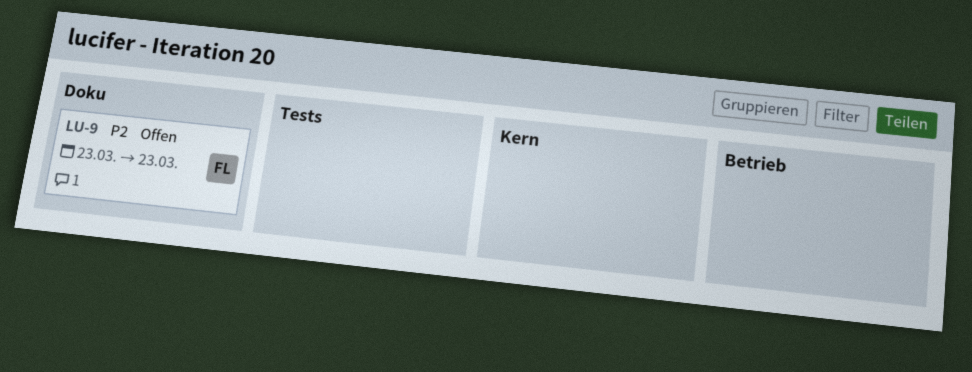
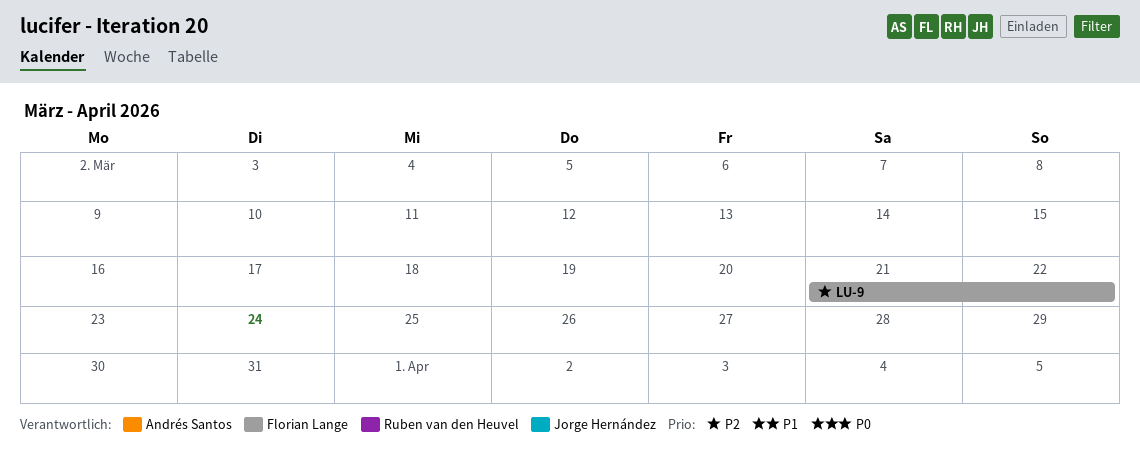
LU-9, start: Mar 23 -> Mar 21
LU-9, due: Mar 23 -> Mar 22

